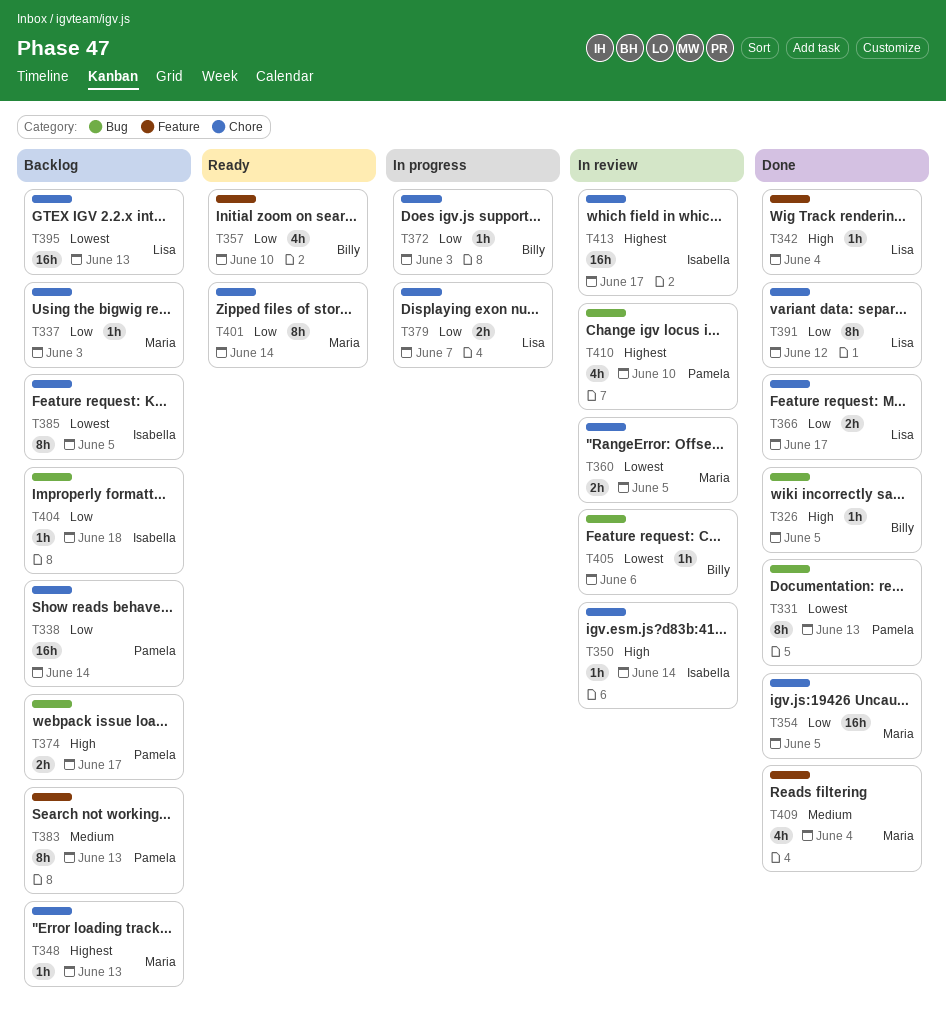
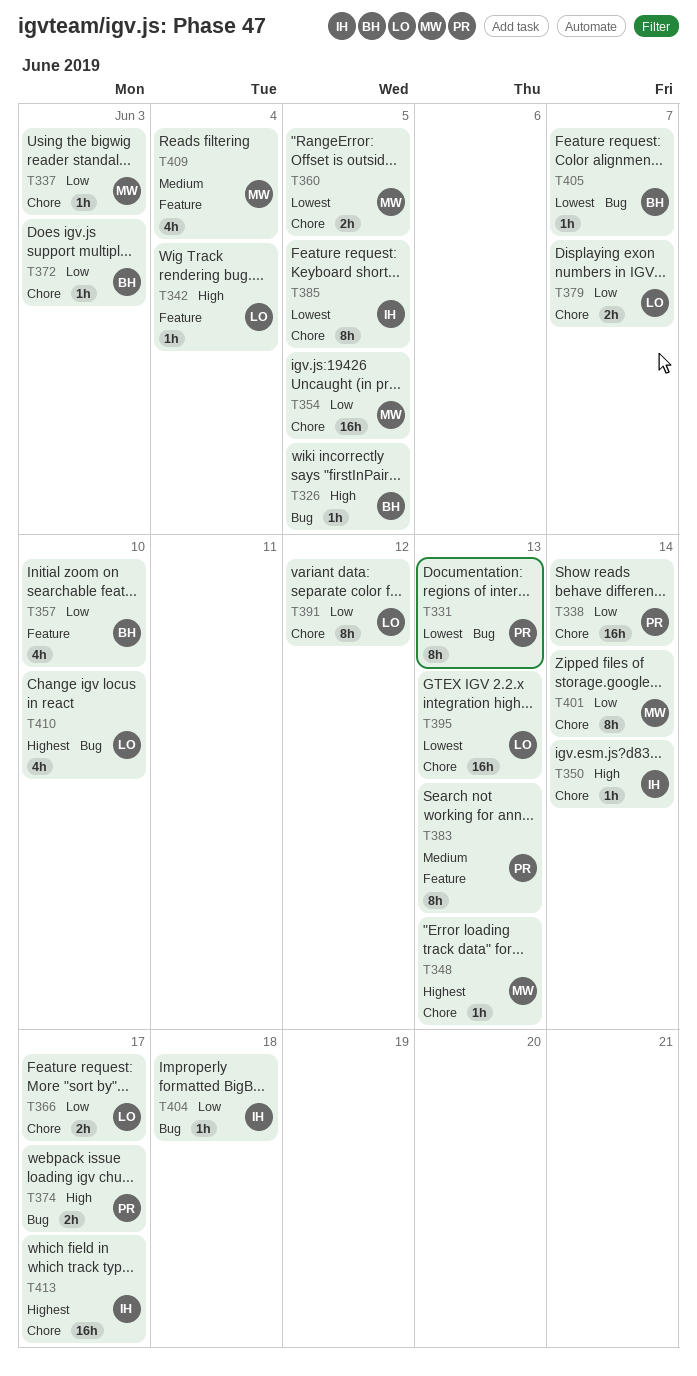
T405, due: Jun 6 -> Jun 7
T410, owner: Pamela -> Lisa

